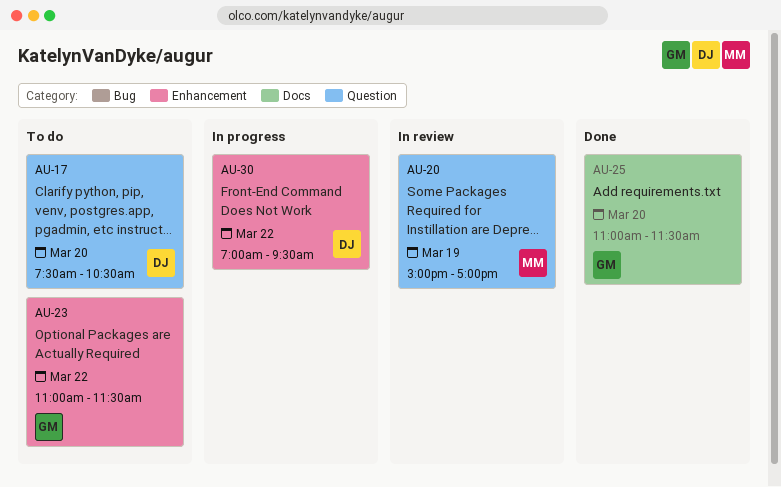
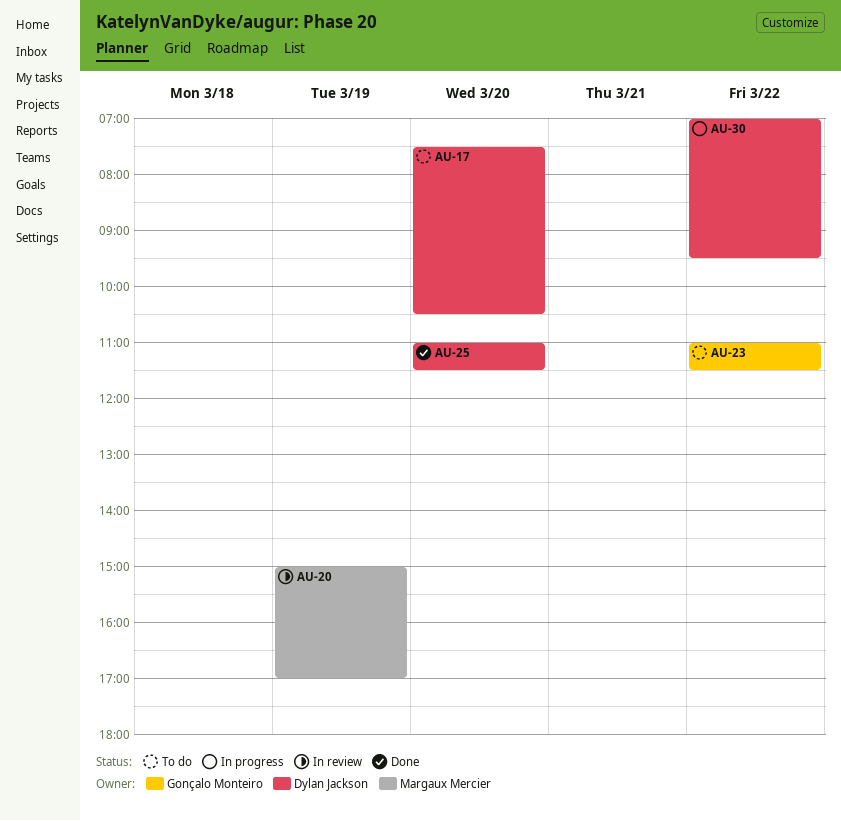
AU-25, owner: Gonçalo Monteiro -> Dylan Jackson

